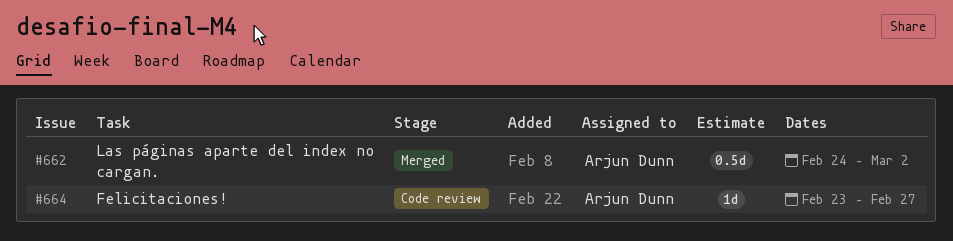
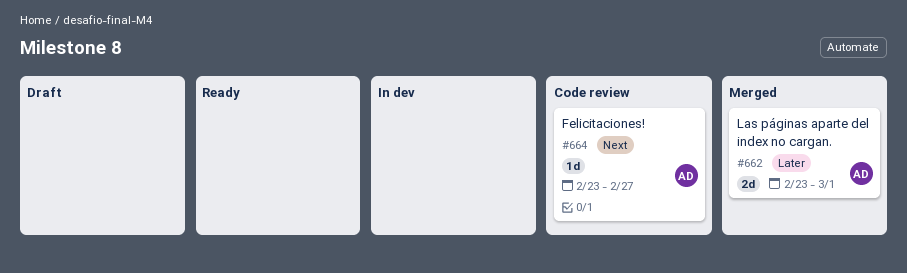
#662, estimate: 0.5d -> 2d
#662, start: Feb 24 -> Feb 23
#662, due: Mar 2 -> Mar 1

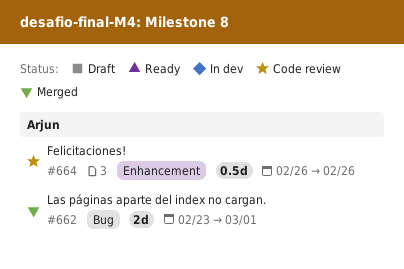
#664, estimate: 1d -> 0.5d
#664, start: Feb 23 -> Feb 26
#664, due: Feb 27 -> Feb 26

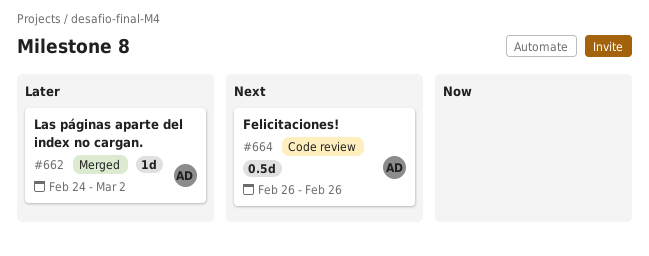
#662, estimate: 2d -> 1d
#662, start: Feb 23 -> Feb 24
#662, due: Mar 1 -> Mar 2

